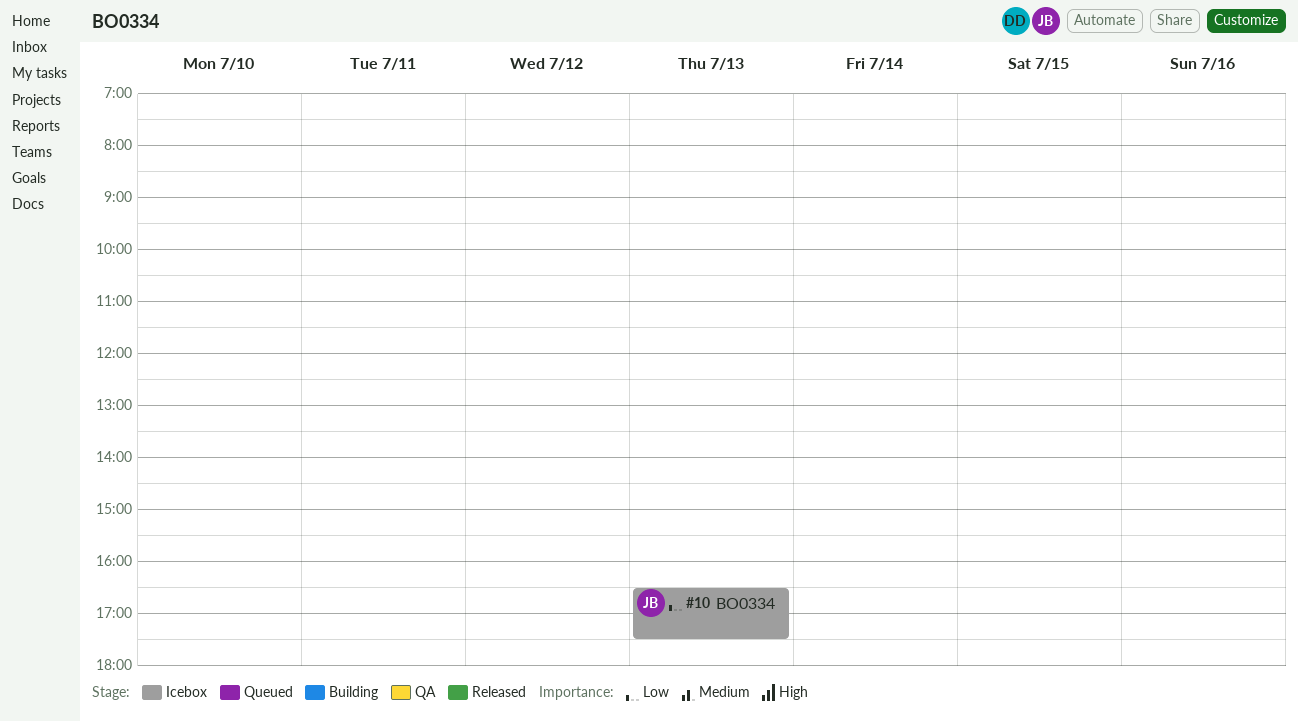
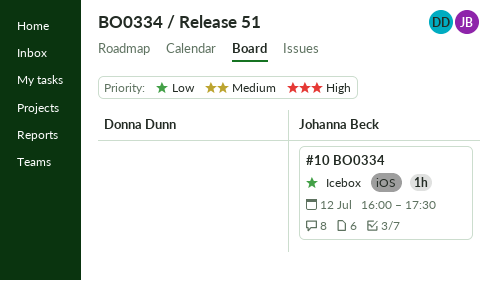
#10, day: Jul 13 -> Jul 12
#10, begins: 16:30 -> 16:00

